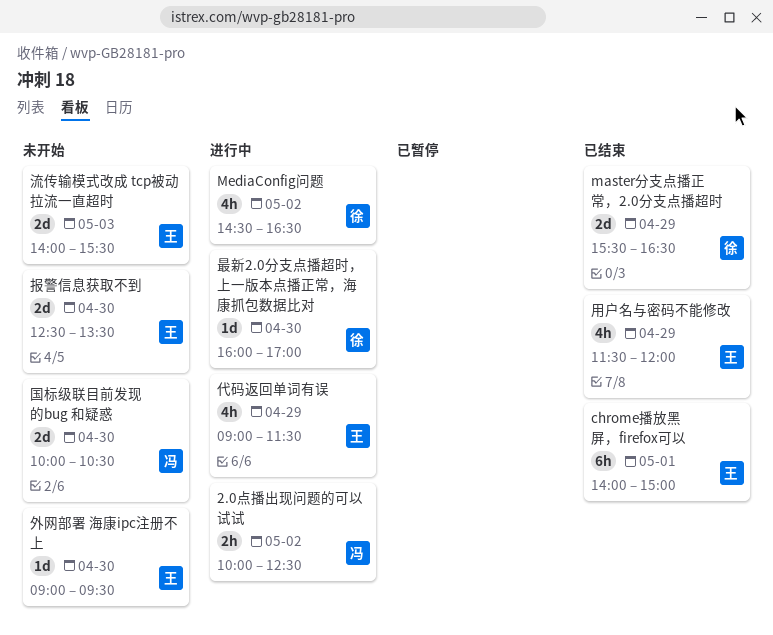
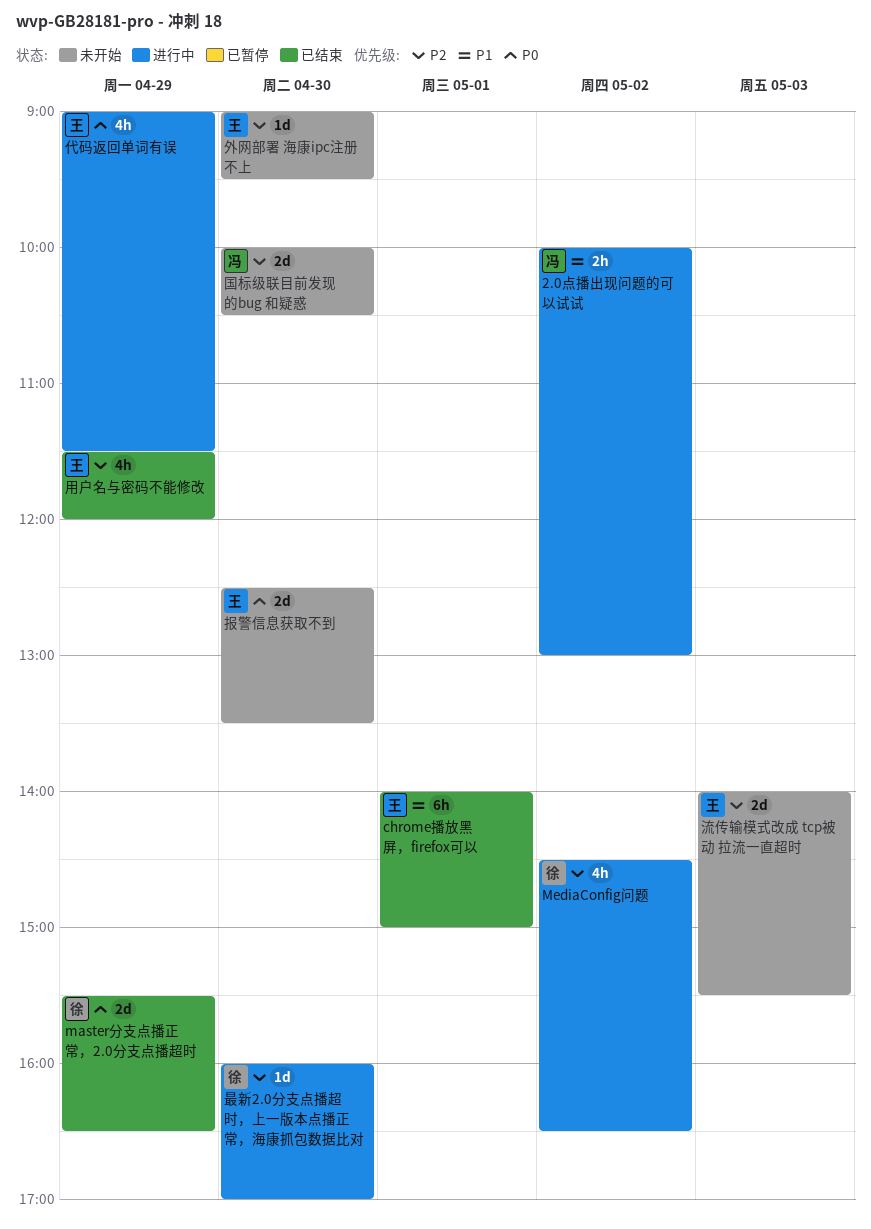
2.0点播出现问题的可以试试, ends: 12:30 -> 13:00

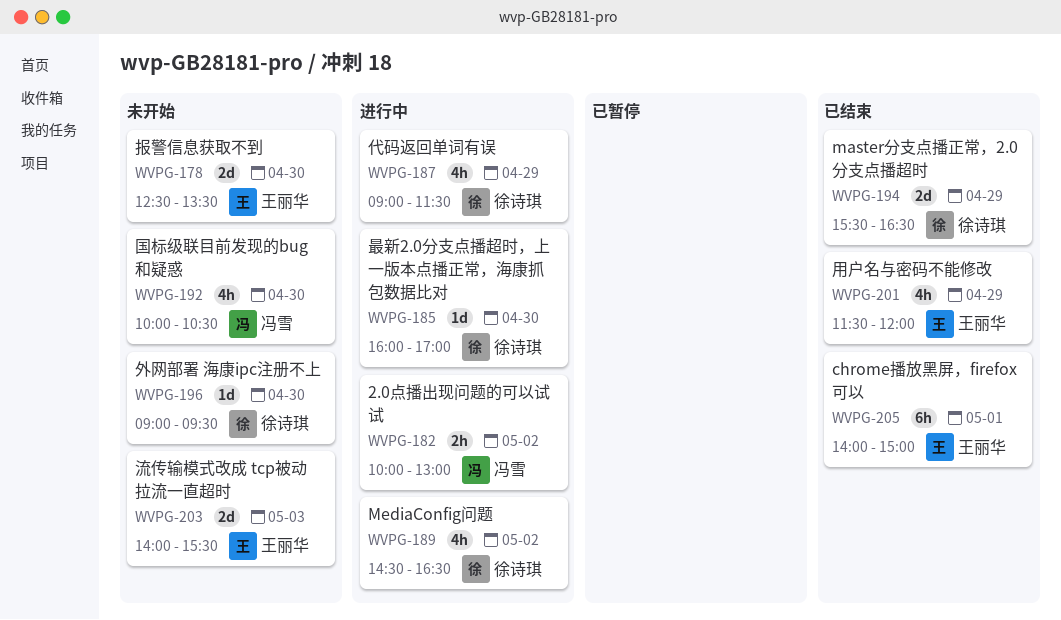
代码返回单词有误, owner: 王丽华 -> 徐诗琪
国标级联目前发现的bug 和疑惑, estimate: 2d -> 4h
外网部署 海康ipc注册不上, owner: 王丽华 -> 徐诗琪

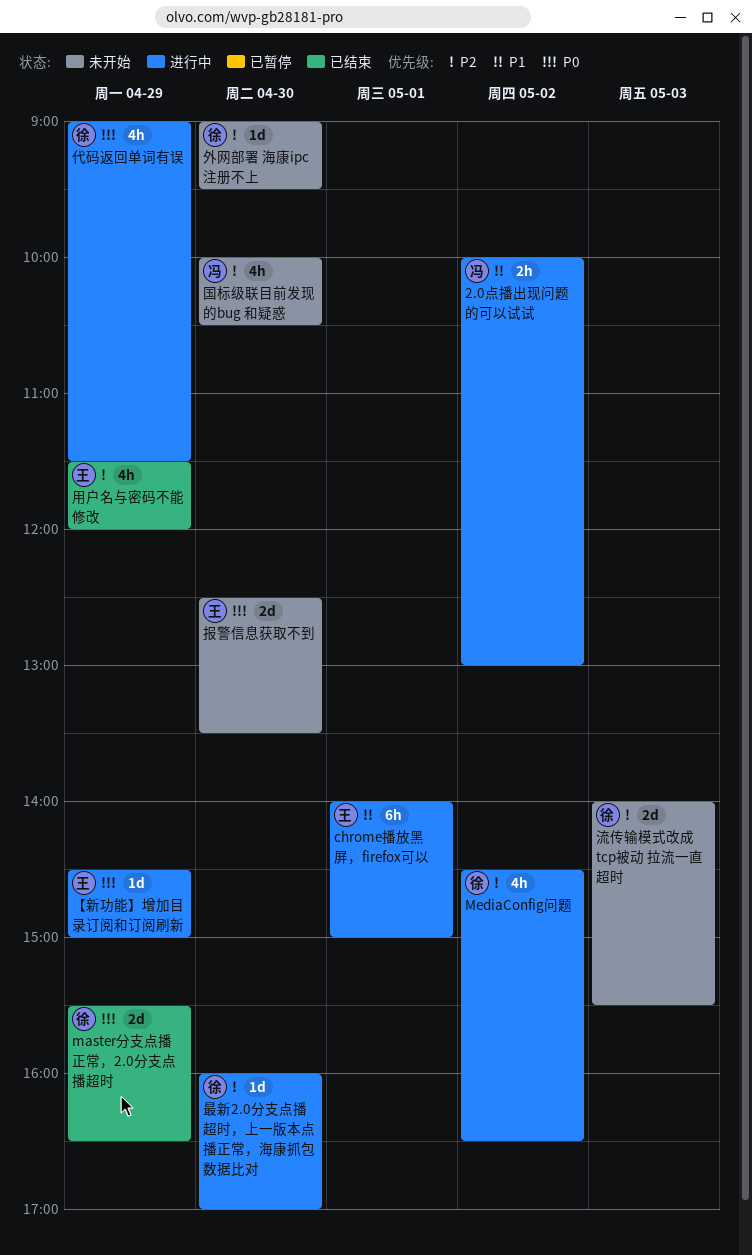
chrome播放黑屏，firefox可以, status: 已结束 -> 进行中
【新功能】增加目录订阅和订阅刷新: none -> present
流传输模式改成 tcp被动 拉流一直超时, owner: 王丽华 -> 徐诗琪

